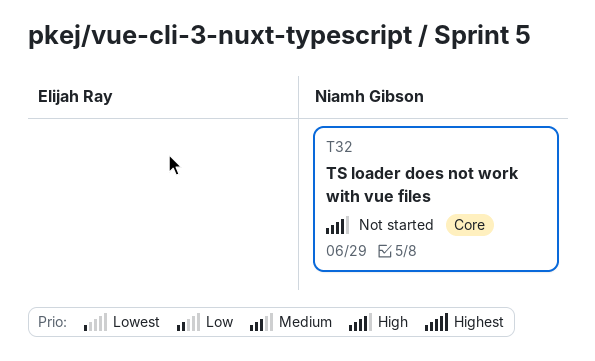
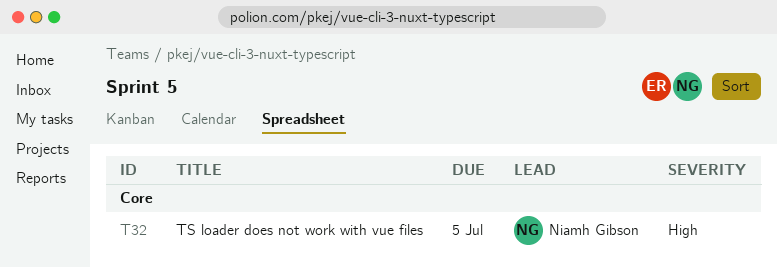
T32, due: Jun 29 -> Jul 5

